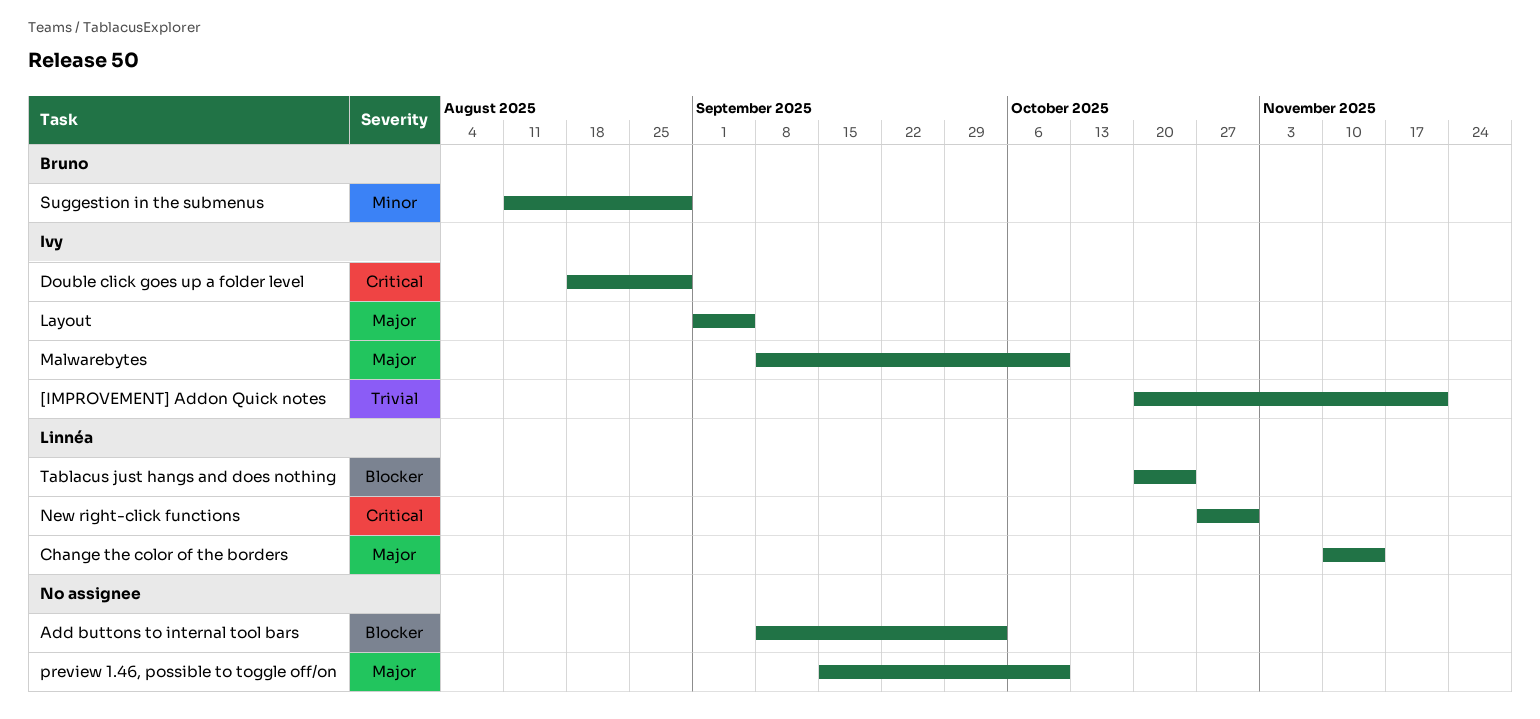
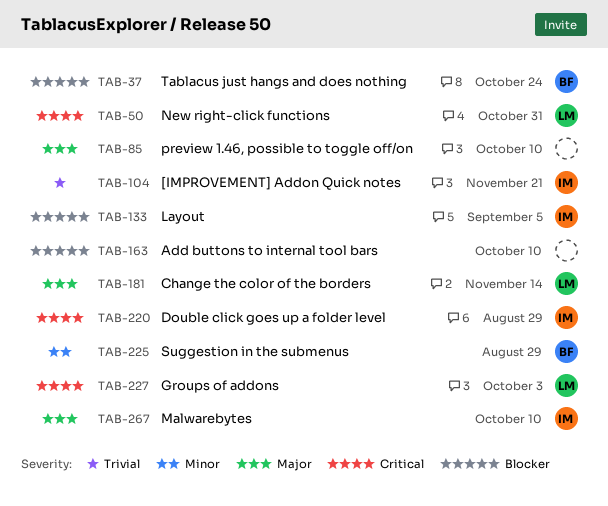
Add buttons to internal tool bars, due: Oct 3 -> Oct 10
Groups of addons: none -> present
Layout, priority: Major -> Blocker
Tablacus just hangs and does nothing, owner: Linnéa -> Bruno

